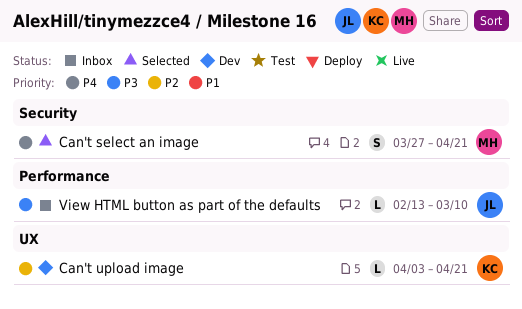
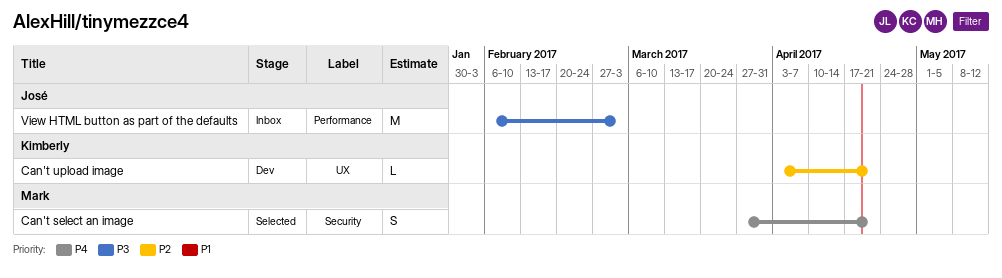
View HTML button as part of the defaults, estimate: L -> M
View HTML button as part of the defaults, start: Feb 13 -> Feb 6
View HTML button as part of the defaults, due: Mar 10 -> Mar 3

